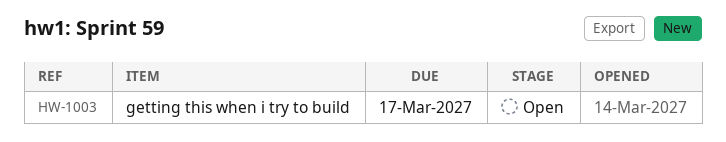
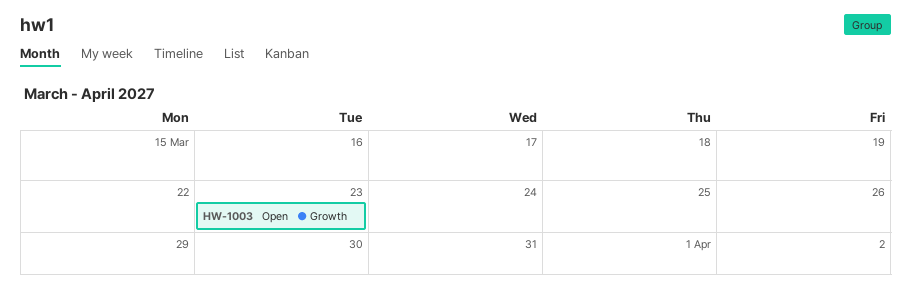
HW-1003, due: Mar 17 -> Mar 23

